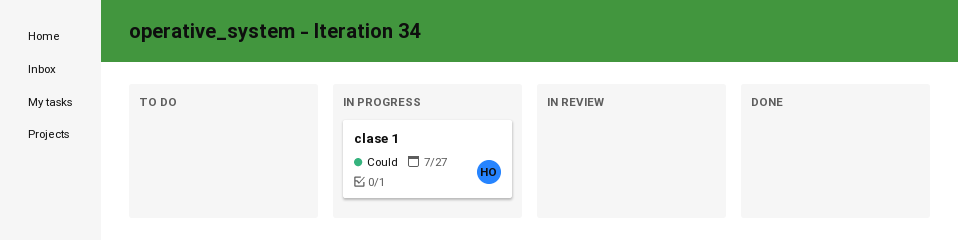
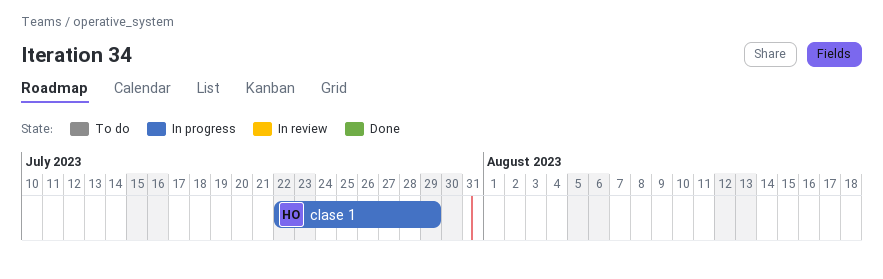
clase 1, due: Jul 27 -> Jul 29

